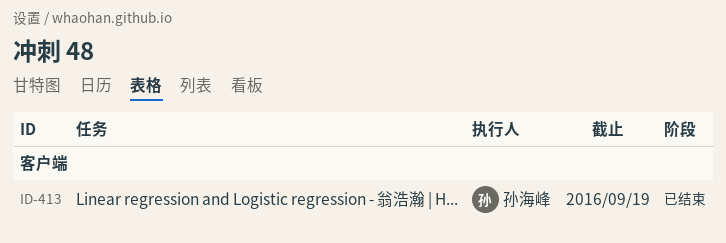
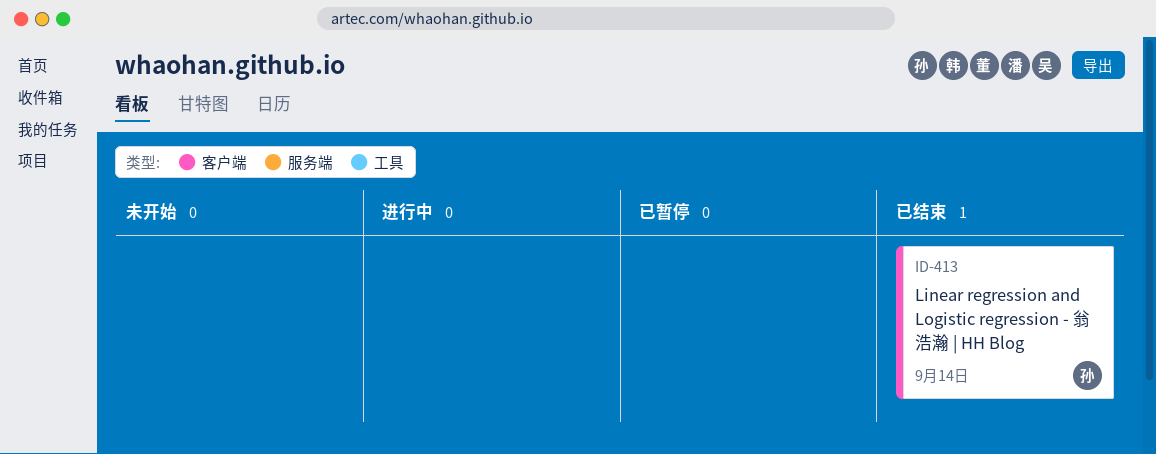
ID-413, due: Sep 19 -> Sep 14

